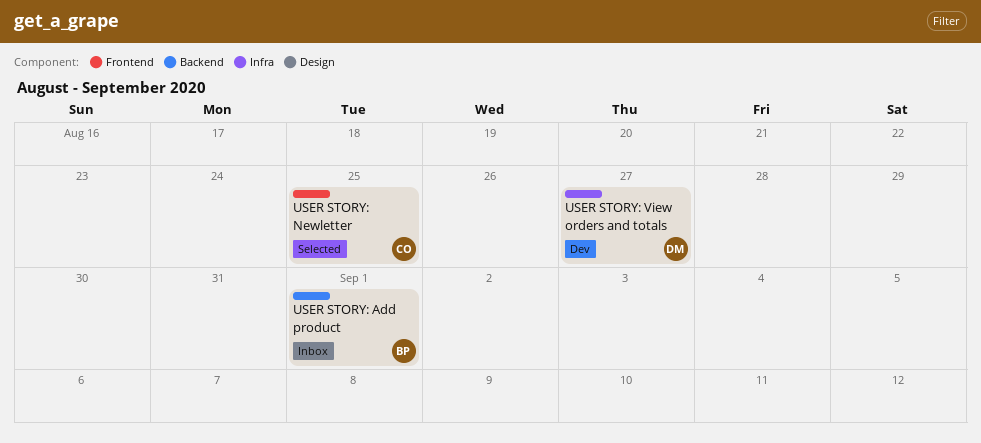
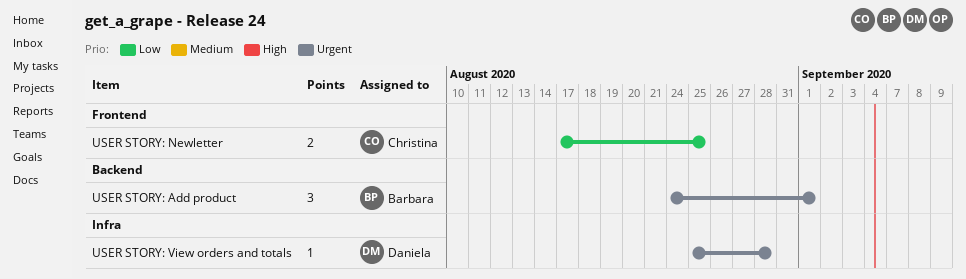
USER STORY: View orders and totals, due: Aug 27 -> Aug 28

